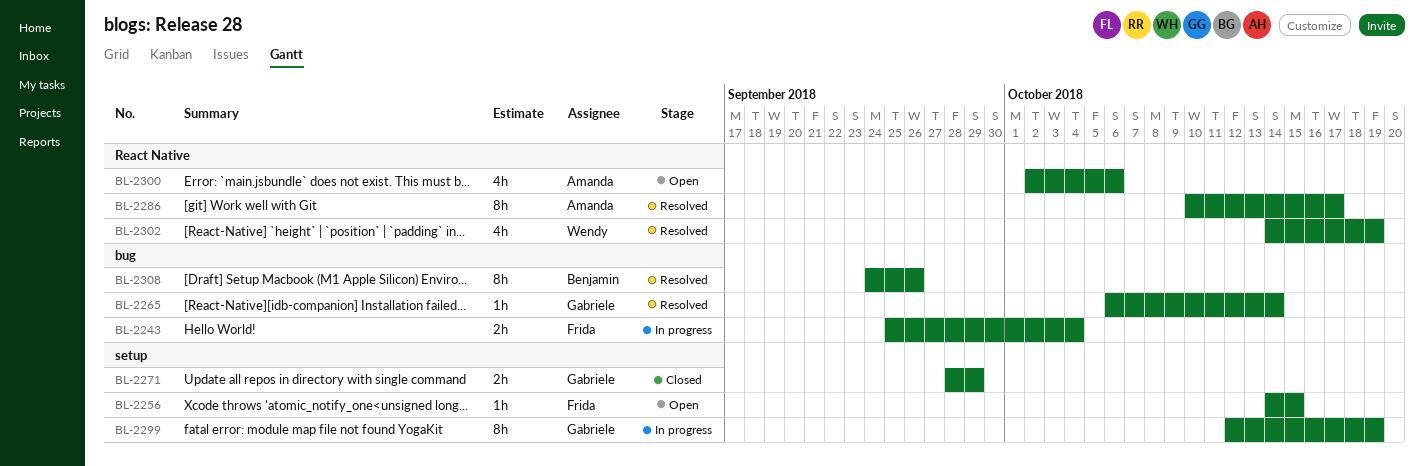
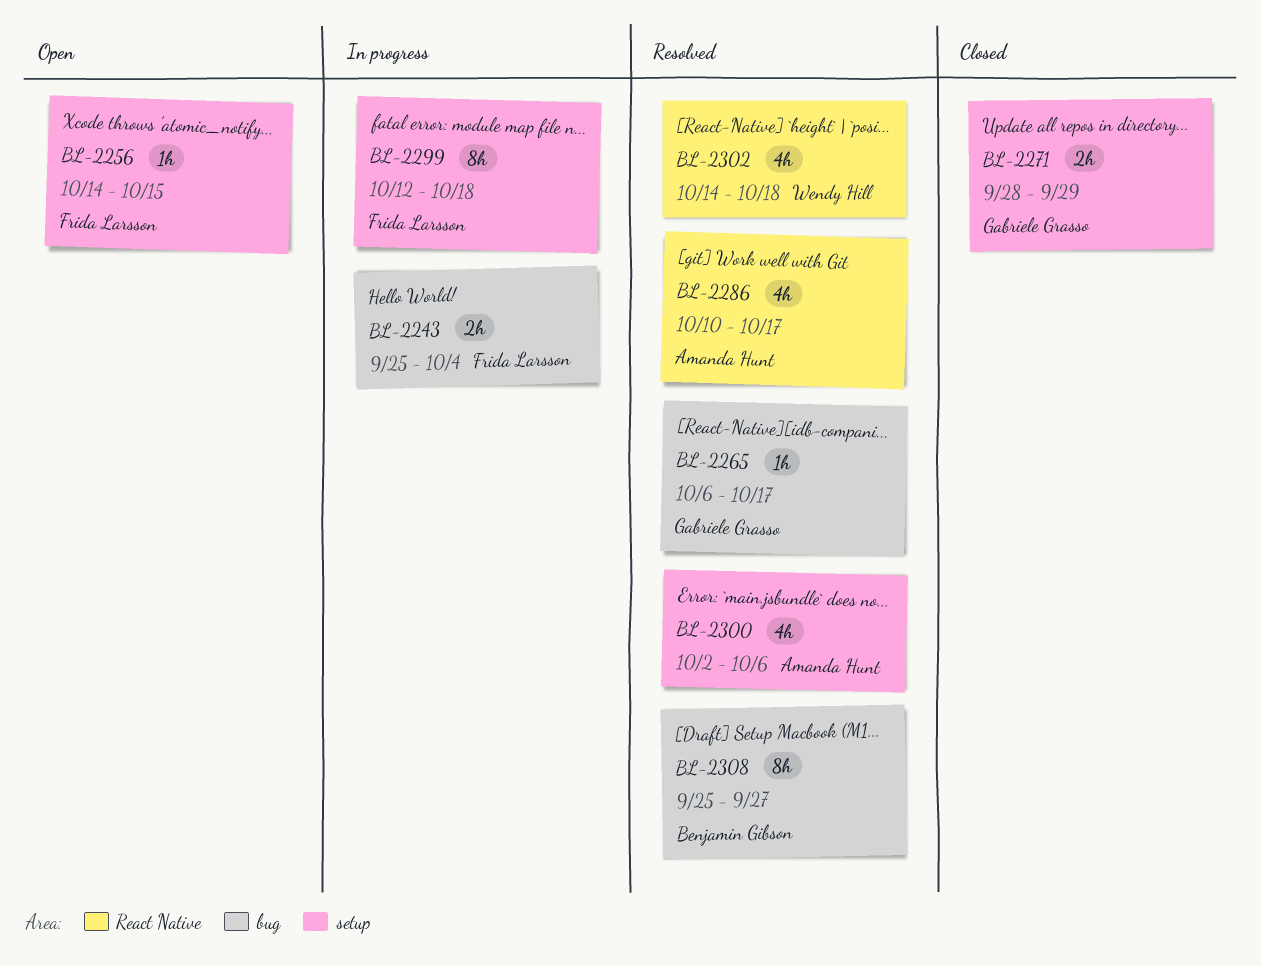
BL-2265, due: Oct 14 -> Oct 17
BL-2286, estimate: 8h -> 4h
BL-2299, owner: Gabriele Grasso -> Frida Larsson
BL-2299, due: Oct 19 -> Oct 18
BL-2300, status: Open -> Resolved
BL-2300, label: React Native -> setup
BL-2302, due: Oct 19 -> Oct 18
BL-2308, start: Sep 24 -> Sep 25
BL-2308, due: Sep 26 -> Sep 27

